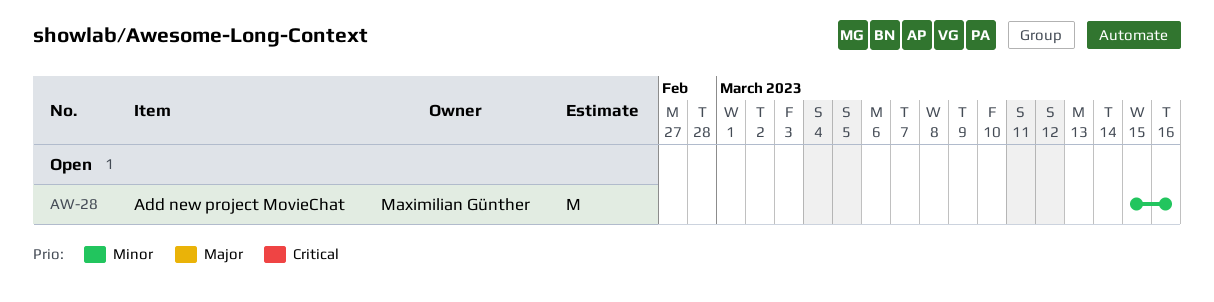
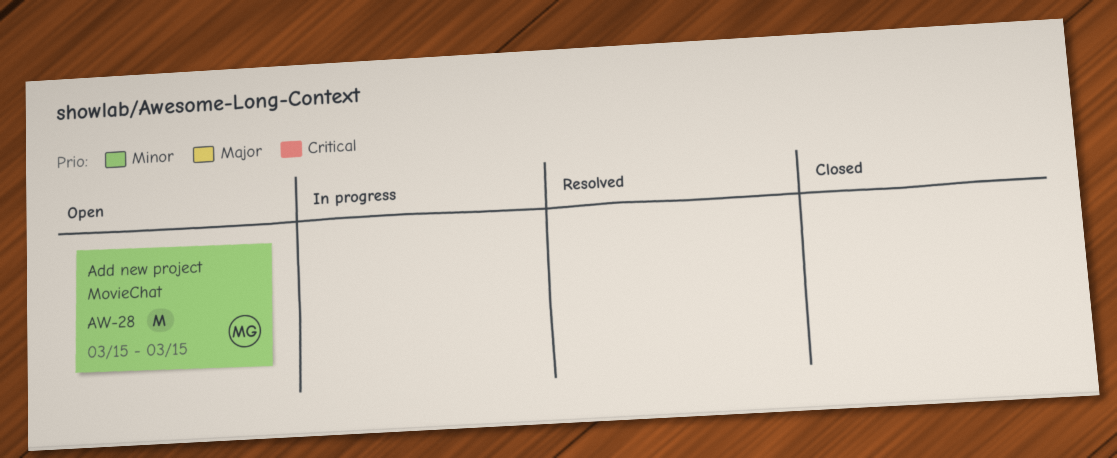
AW-28, due: Mar 16 -> Mar 15

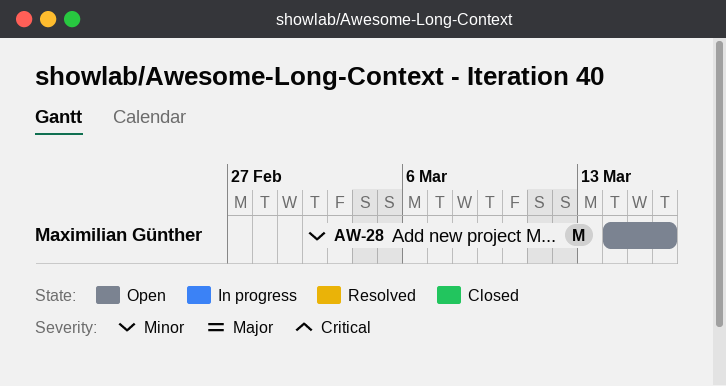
AW-28, start: Mar 15 -> Mar 14
AW-28, due: Mar 15 -> Mar 16

